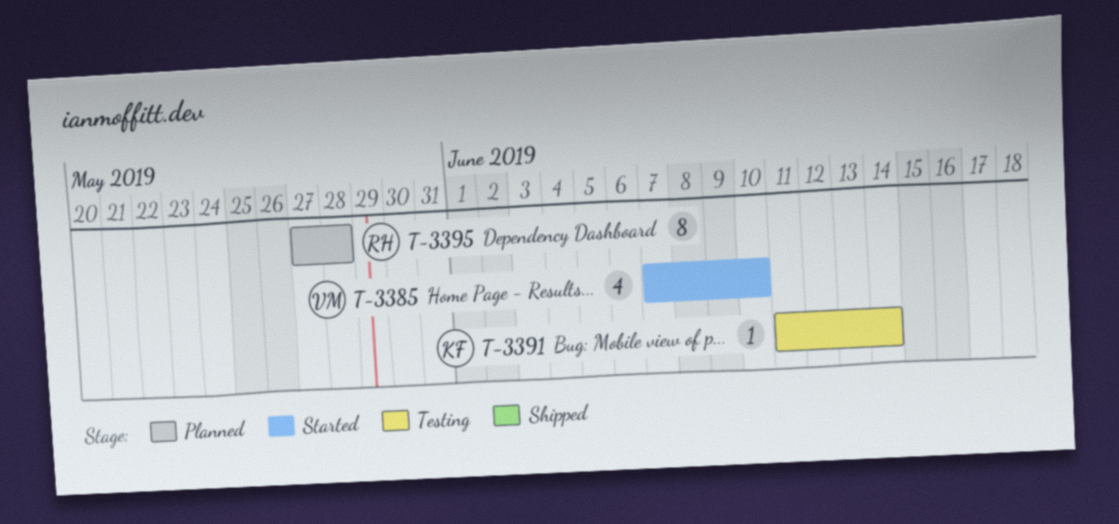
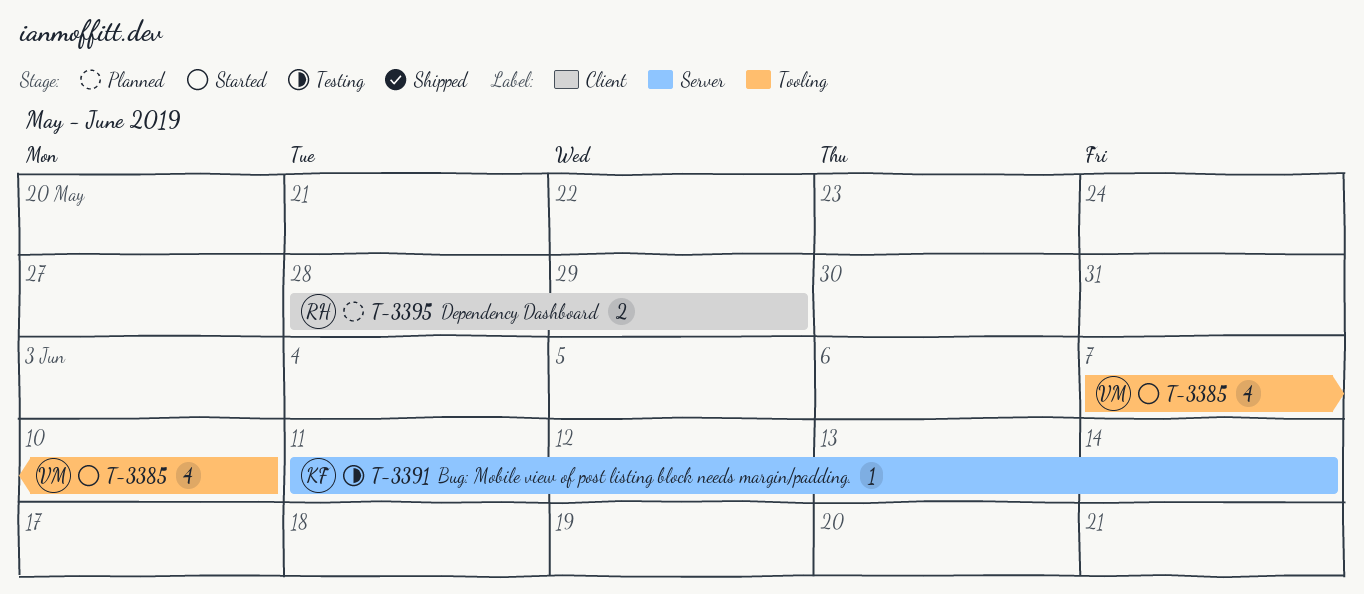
T-3395, estimate: 8 -> 2
T-3395, start: May 27 -> May 28
T-3395, due: May 28 -> May 29

